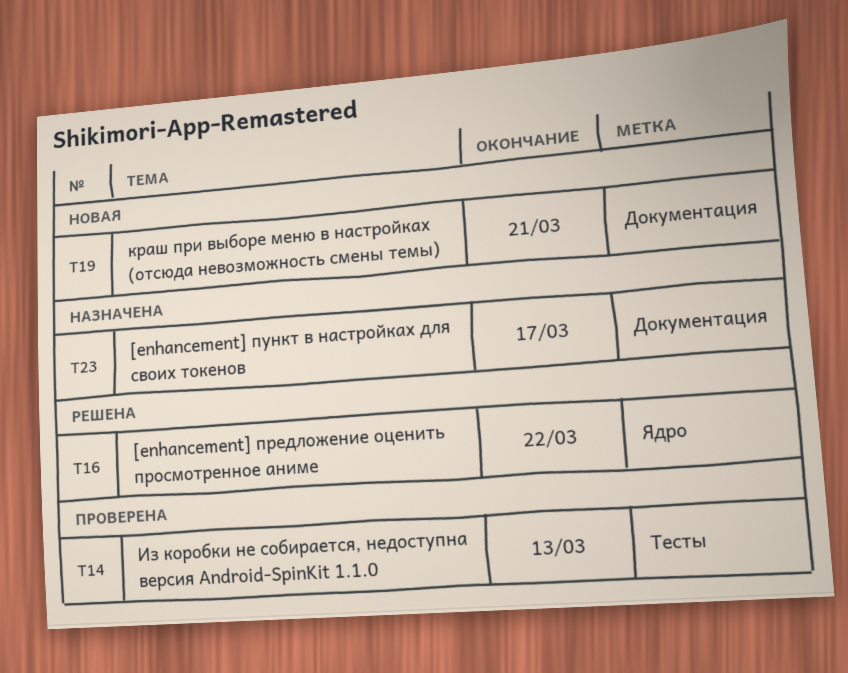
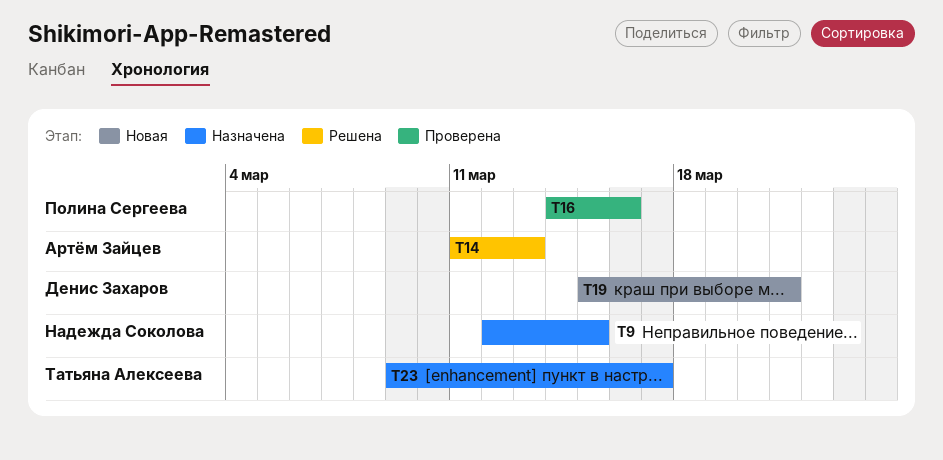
T9: none -> present
T14, status: Проверена -> Решена
T16, status: Решена -> Проверена
T16, due: Mar 22 -> Mar 16

